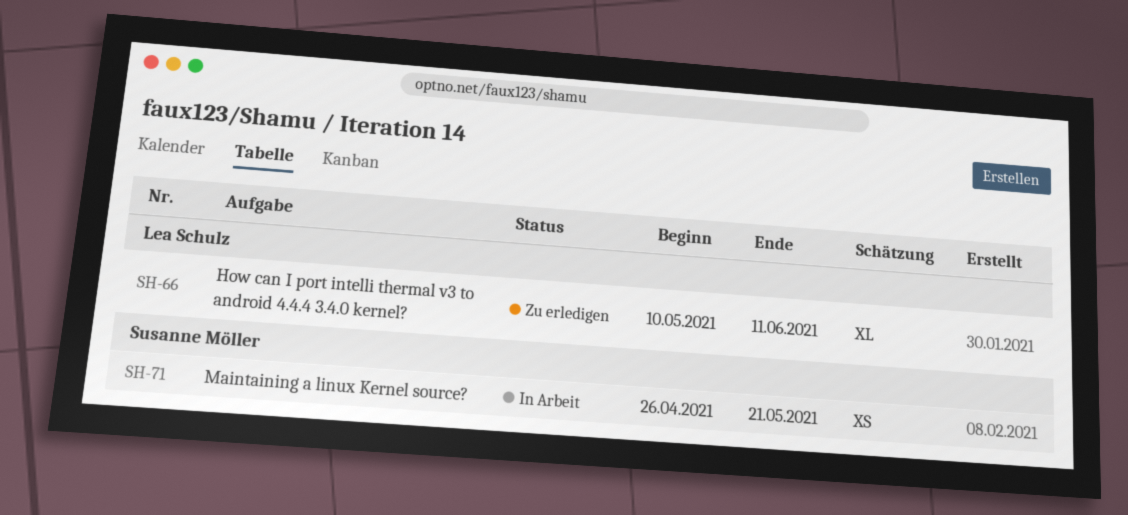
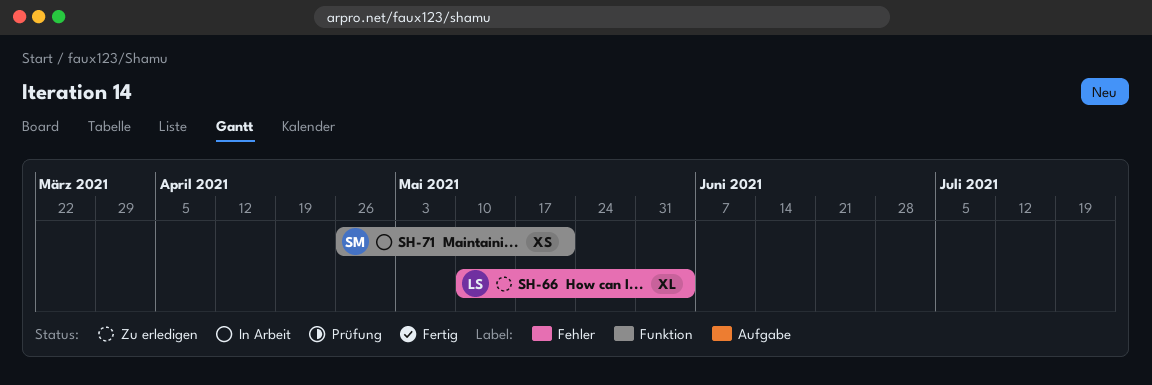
SH-66, due: Jun 11 -> Jun 4

